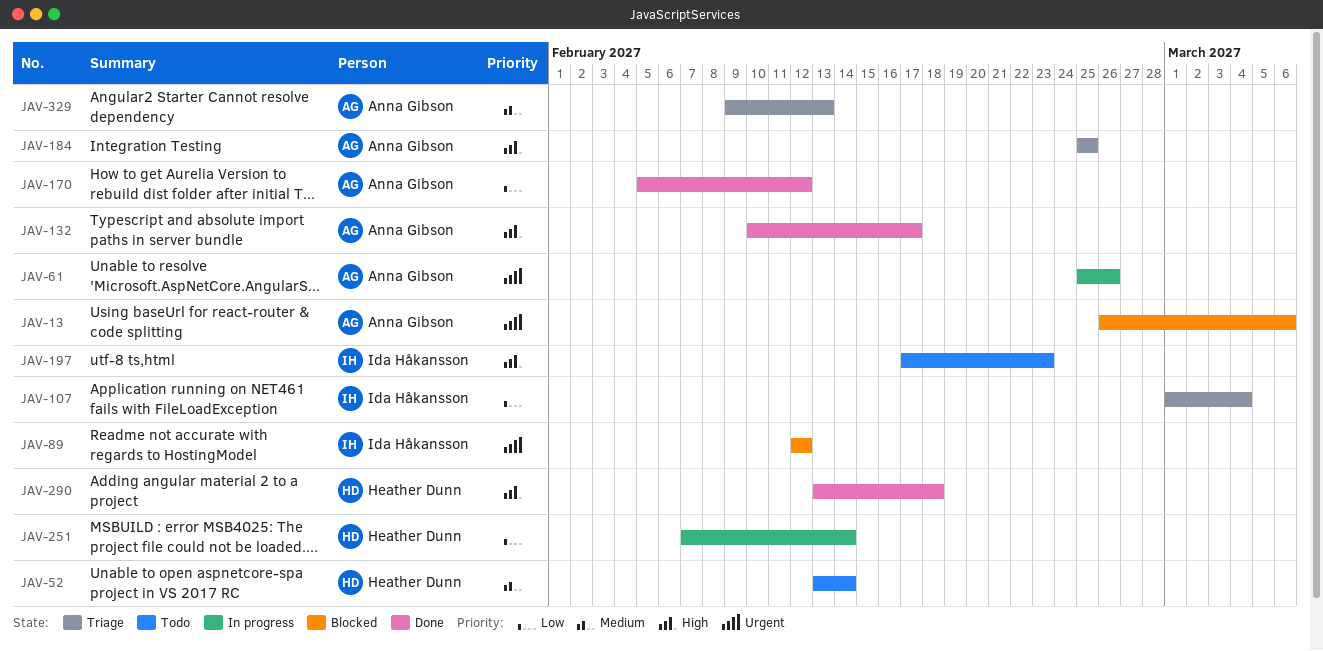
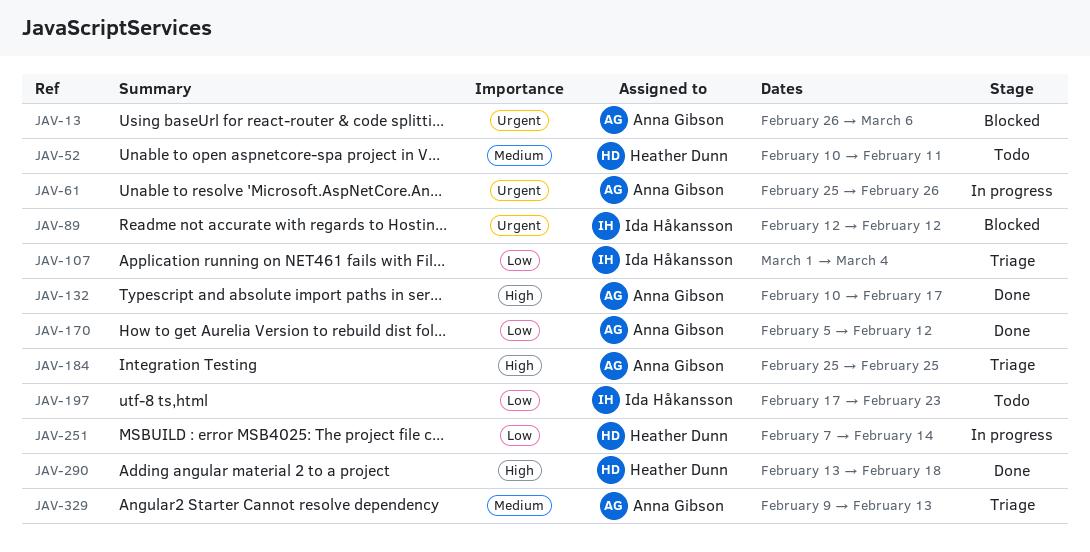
JAV-52, start: Feb 13 -> Feb 10
JAV-52, due: Feb 14 -> Feb 11
JAV-197, priority: High -> Low

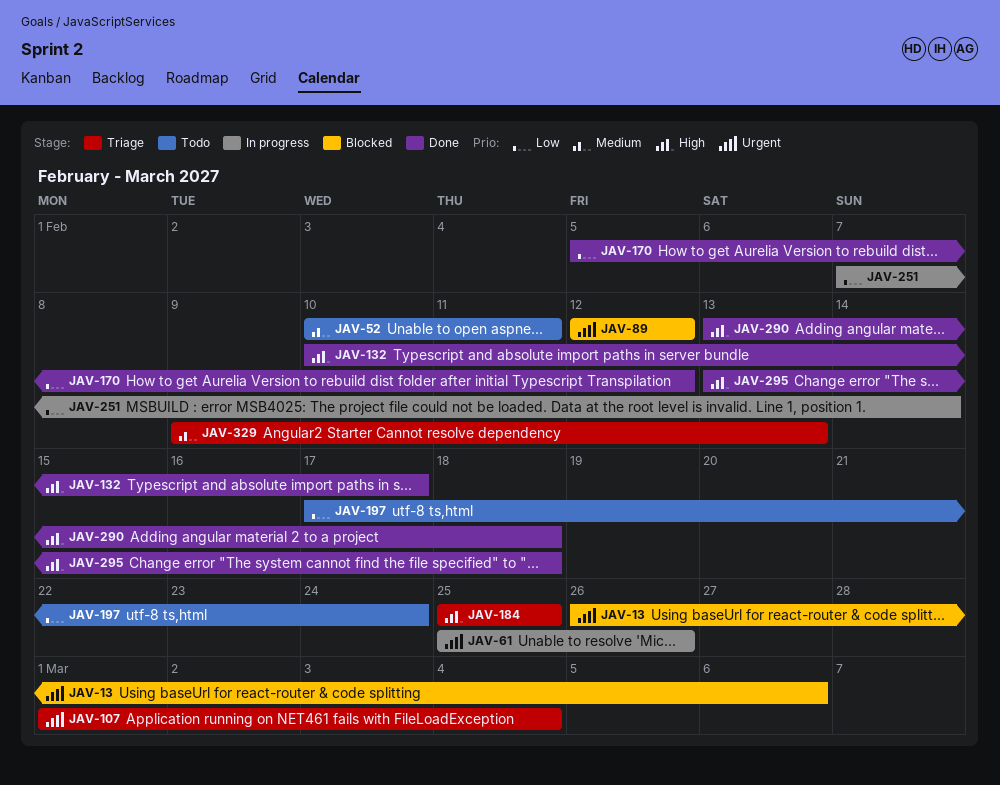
JAV-107, priority: Low -> Urgent
JAV-197, due: Feb 23 -> Feb 24
JAV-295: none -> present

